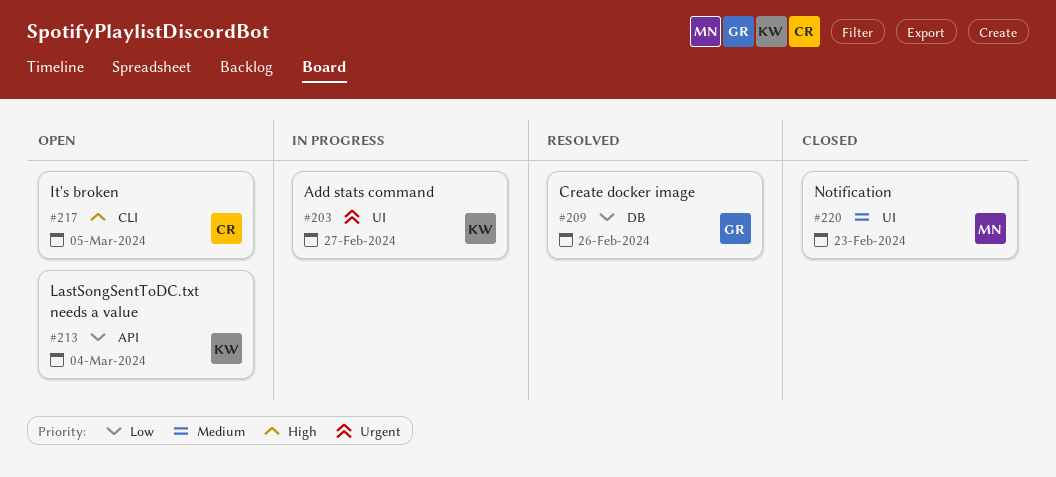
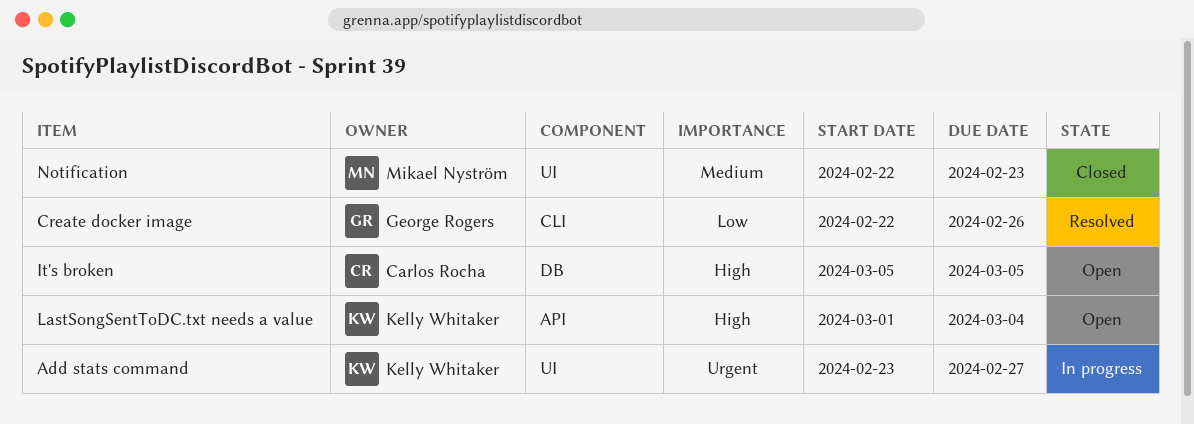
Create docker image, label: DB -> CLI
It's broken, label: CLI -> DB
LastSongSentToDC.txt needs a value, priority: Low -> High

